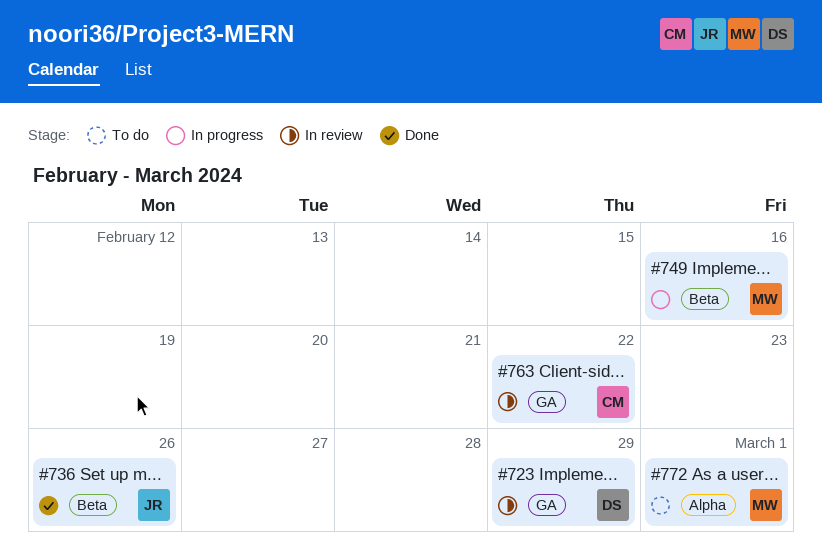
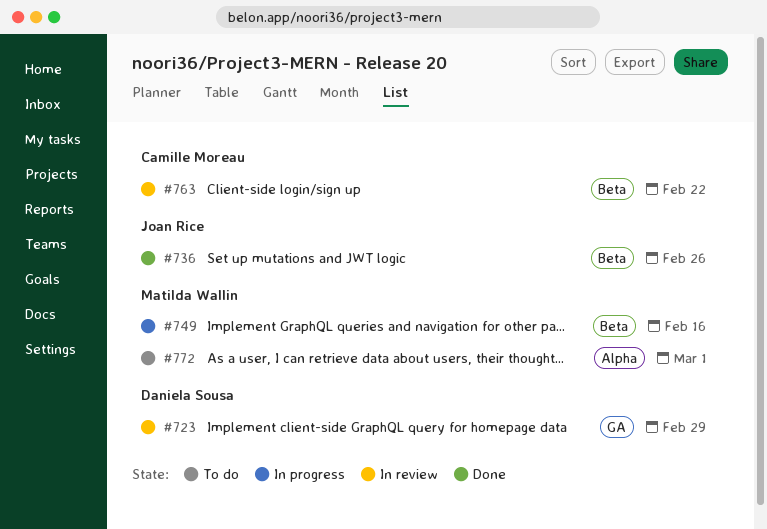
#763, label: GA -> Beta

